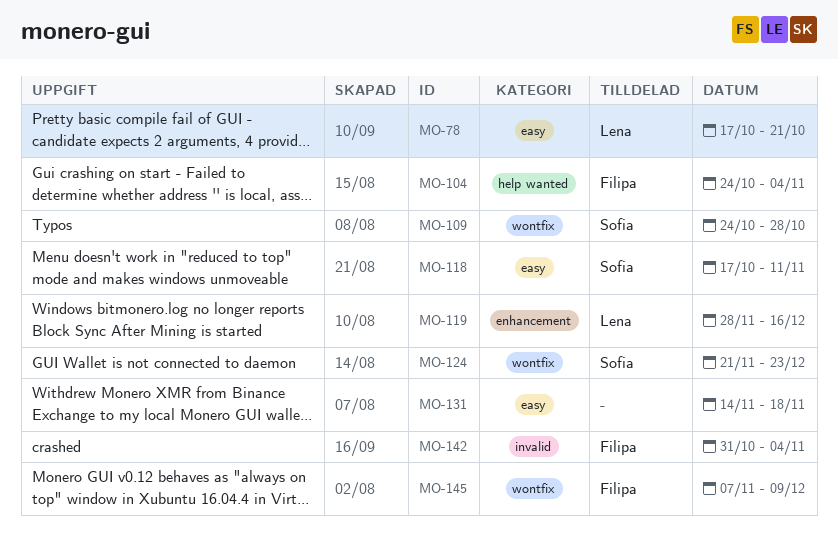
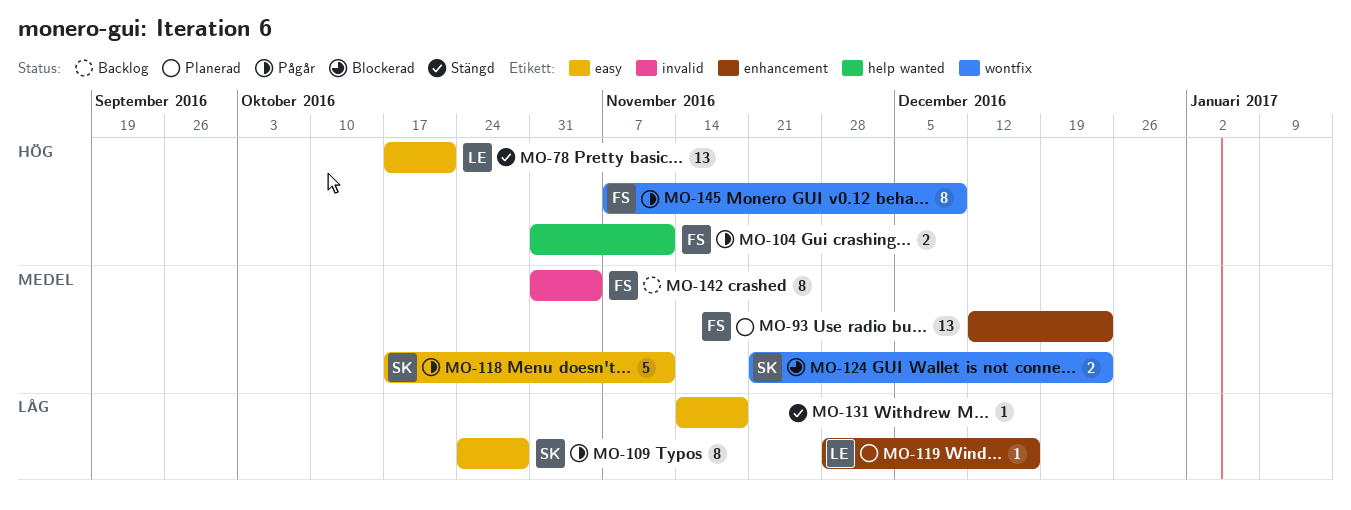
MO-93: none -> present
MO-104, start: Oct 24 -> Oct 31
MO-104, due: Nov 4 -> Nov 11
MO-109, label: wontfix -> easy

